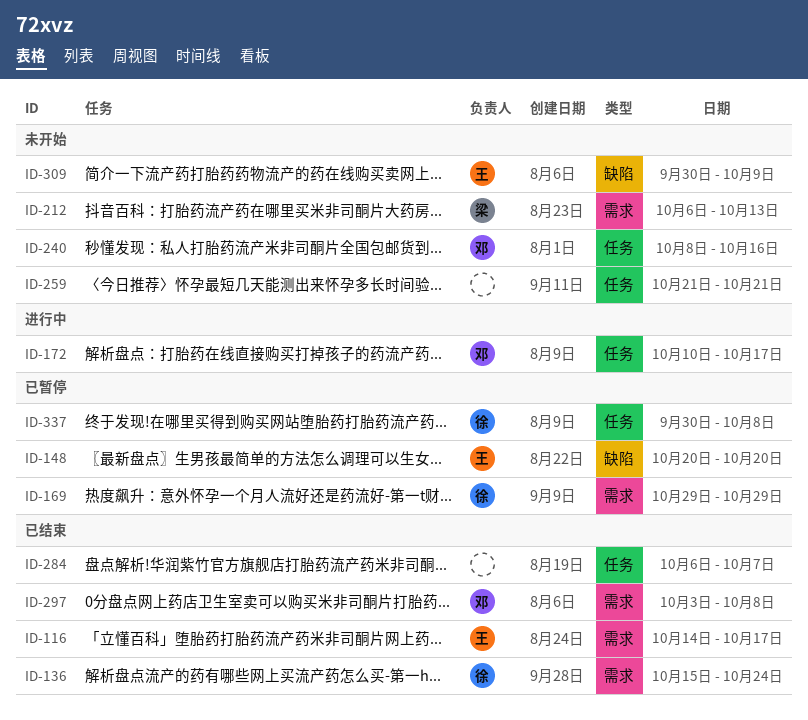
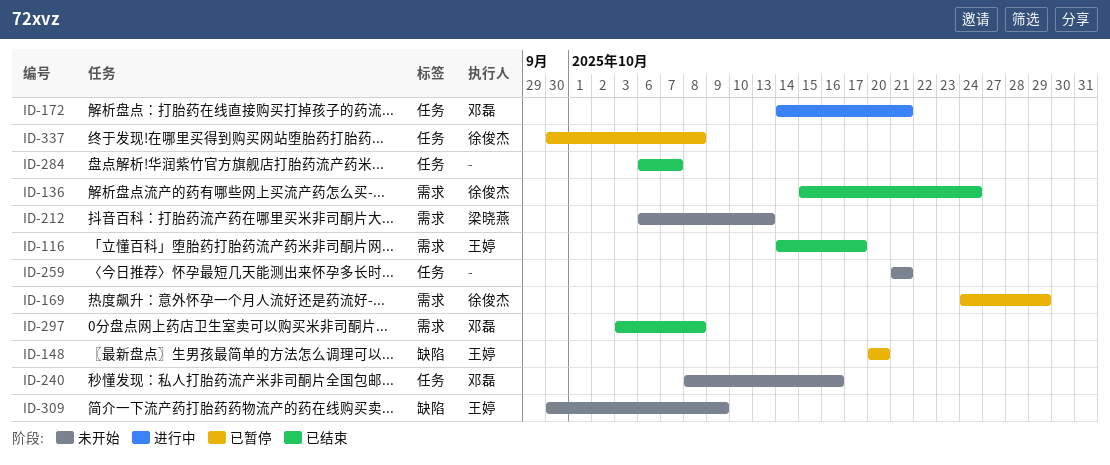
ID-169, start: Oct 29 -> Oct 24
ID-172, start: Oct 10 -> Oct 14
ID-172, due: Oct 17 -> Oct 21

